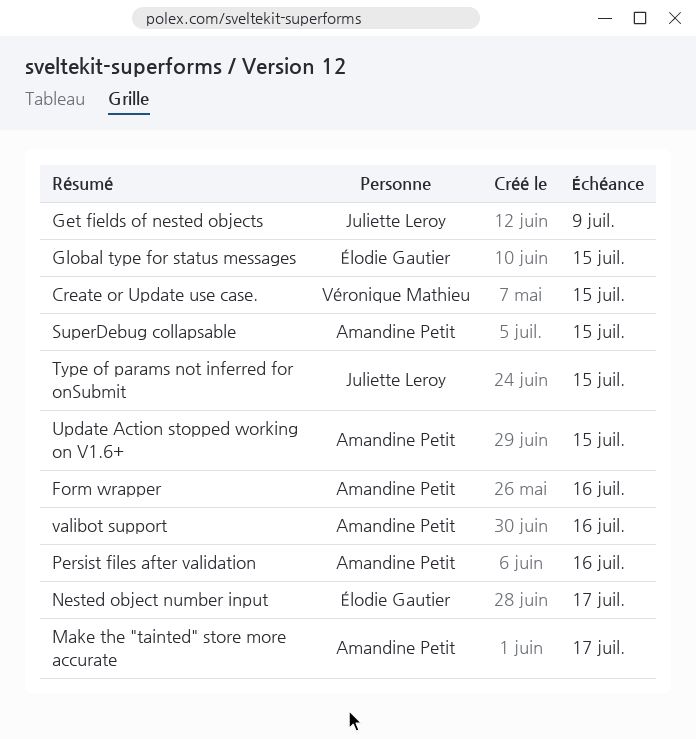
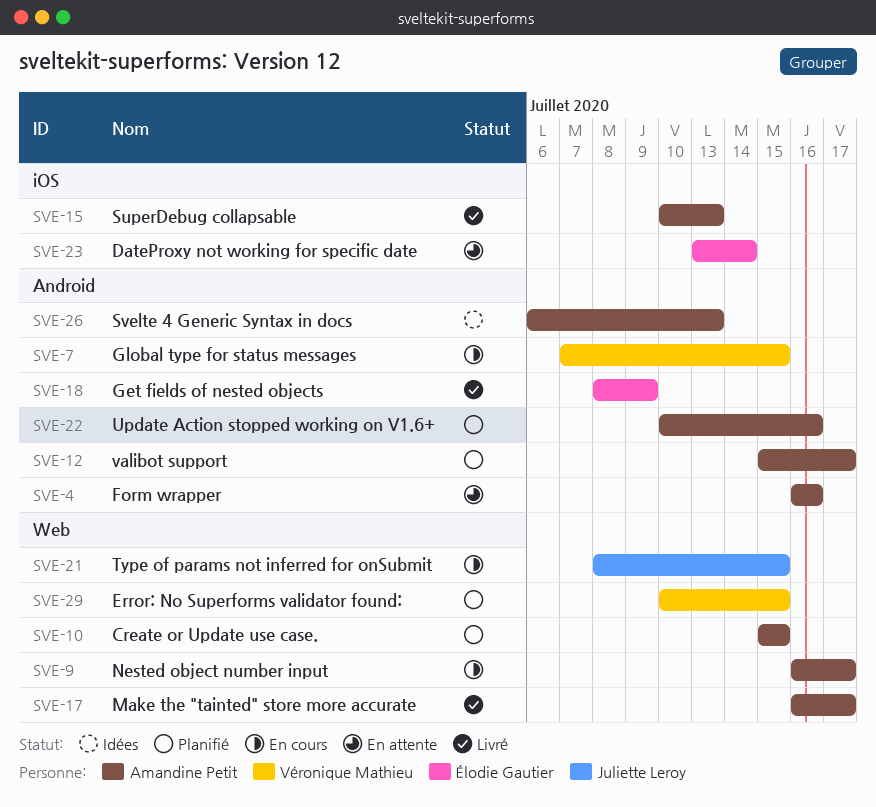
Create or Update use case., owner: Véronique Mathieu -> Amandine Petit
DateProxy not working for specific date: none -> present
Error: No Superforms validator found:: none -> present
Get fields of nested objects, owner: Juliette Leroy -> Élodie Gautier
Global type for status messages, owner: Élodie Gautier -> Véronique Mathieu
Nested object number input, owner: Élodie Gautier -> Amandine Petit
Persist files after validation: present -> none
SuperDebug collapsable, due: Jul 15 -> Jul 13
Svelte 4 Generic Syntax in docs: none -> present
Update Action stopped working on V1.6+, due: Jul 15 -> Jul 16
valibot support, due: Jul 16 -> Jul 17

